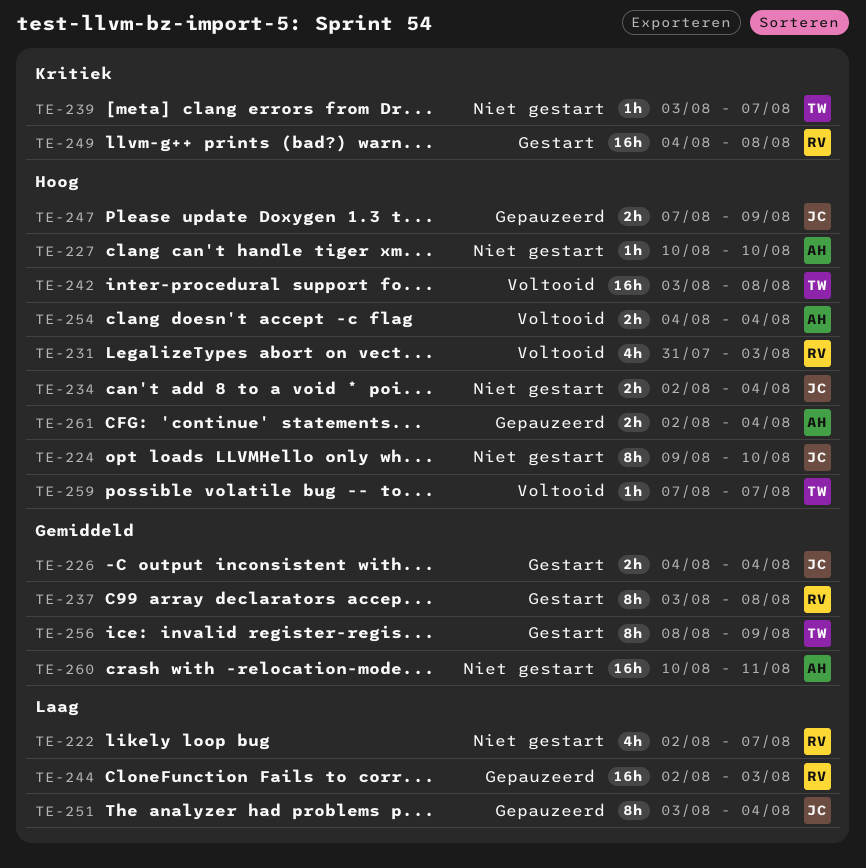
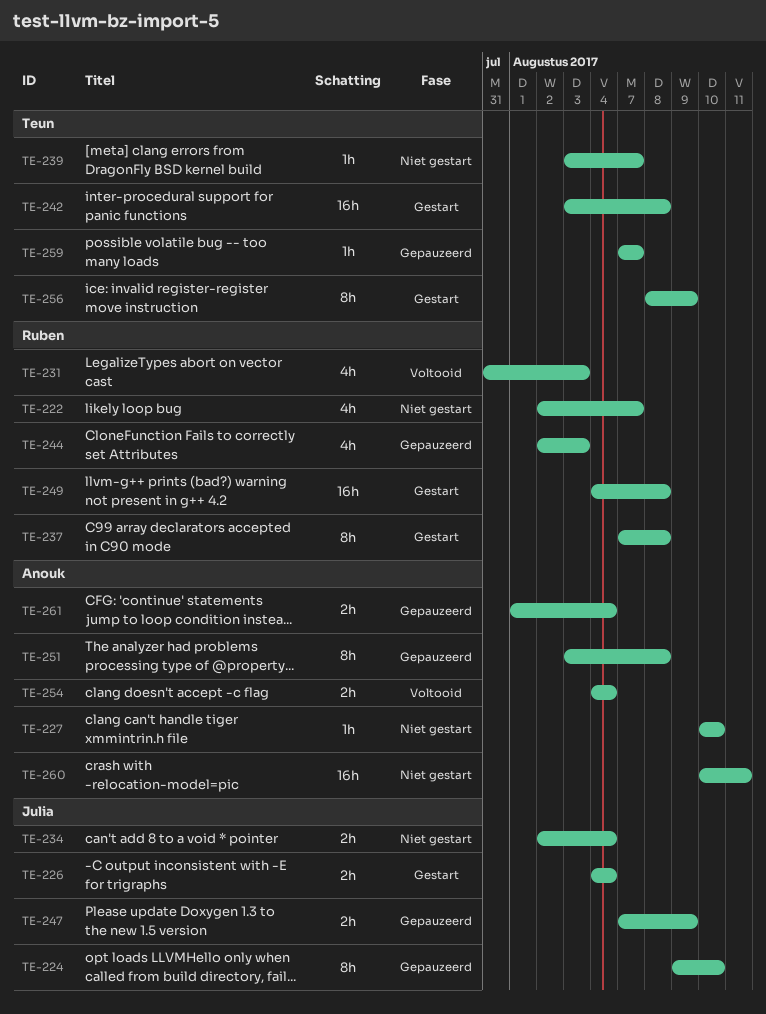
TE-224, status: Niet gestart -> Gepauzeerd
TE-237, start: Aug 3 -> Aug 7
TE-242, status: Voltooid -> Gestart
TE-244, estimate: 16h -> 4h
TE-251, owner: Julia -> Anouk
TE-251, due: Aug 4 -> Aug 8
TE-259, status: Voltooid -> Gepauzeerd
TE-261, start: Aug 2 -> Aug 1

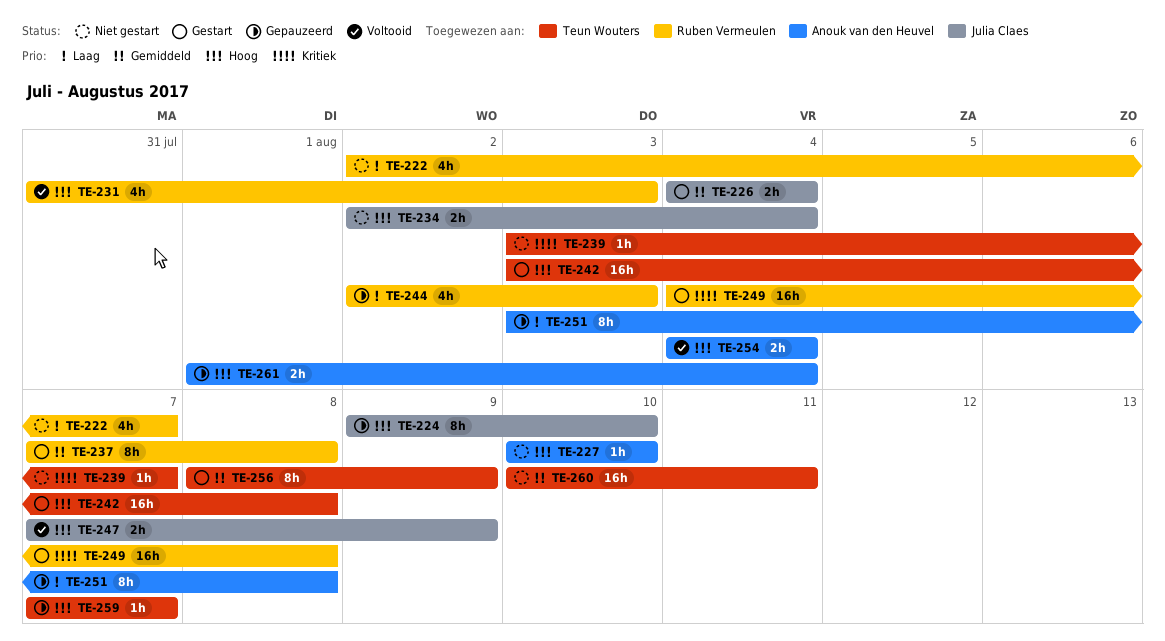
TE-247, status: Gepauzeerd -> Voltooid
TE-260, owner: Anouk van den Heuvel -> Teun Wouters

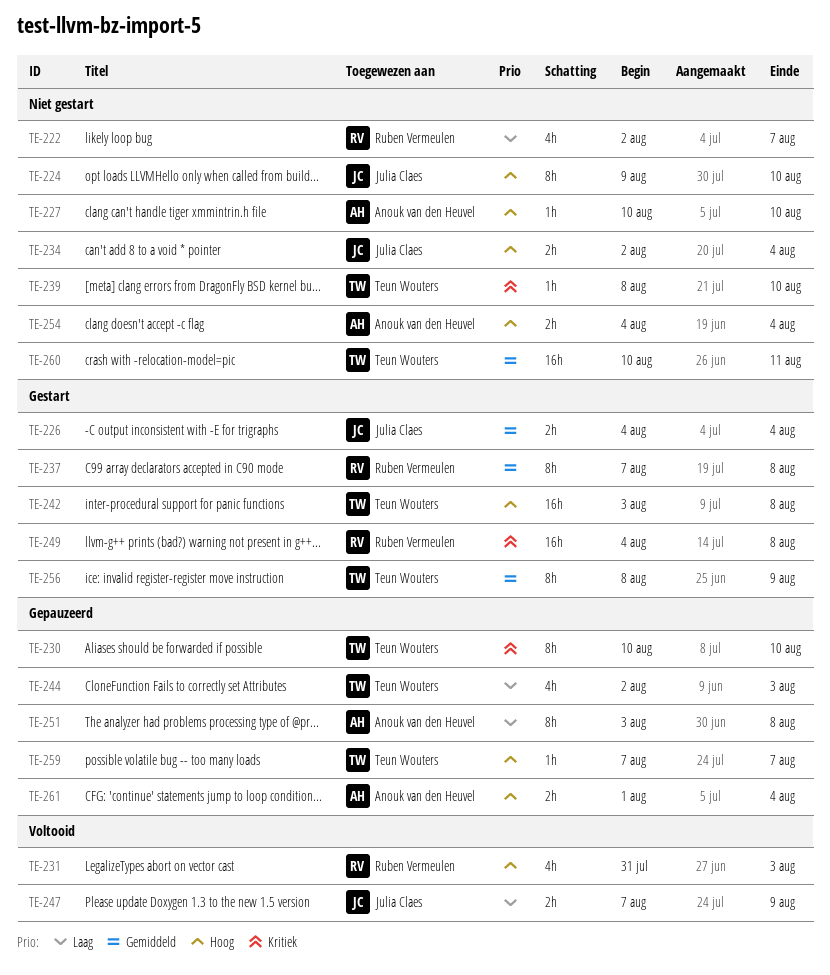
TE-224, status: Gepauzeerd -> Niet gestart
TE-230: none -> present
TE-239, start: Aug 3 -> Aug 8
TE-239, due: Aug 7 -> Aug 10
TE-244, owner: Ruben Vermeulen -> Teun Wouters
TE-247, priority: Hoog -> Laag
TE-254, status: Voltooid -> Niet gestart

